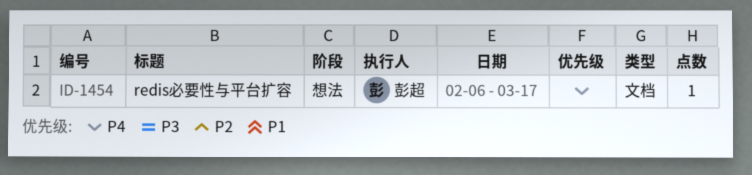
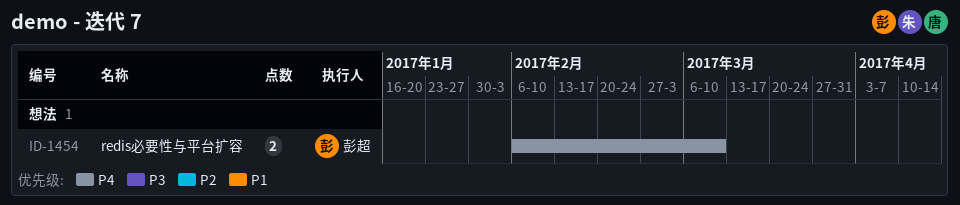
ID-1454, estimate: 1 -> 2
ID-1454, due: Mar 17 -> Mar 10

